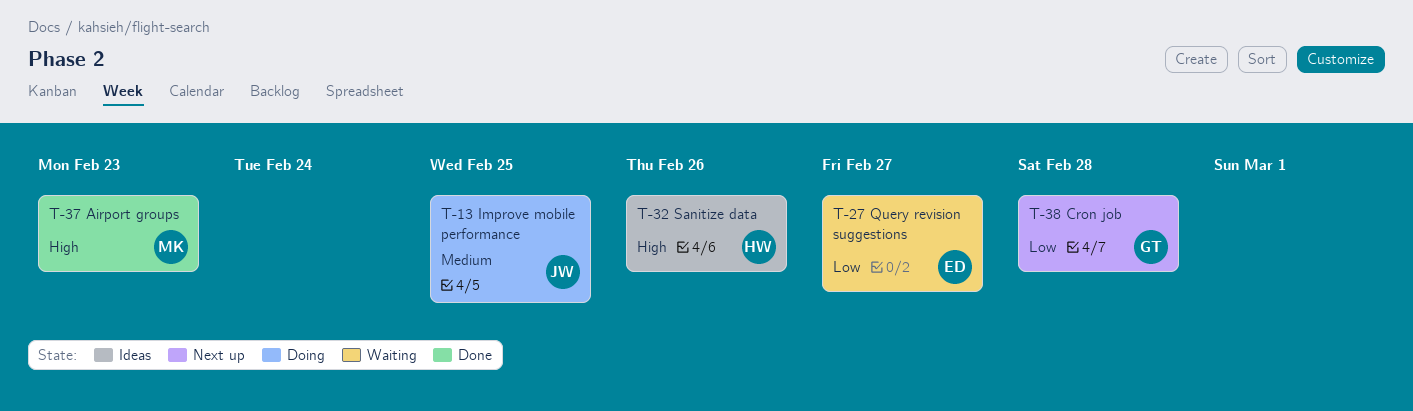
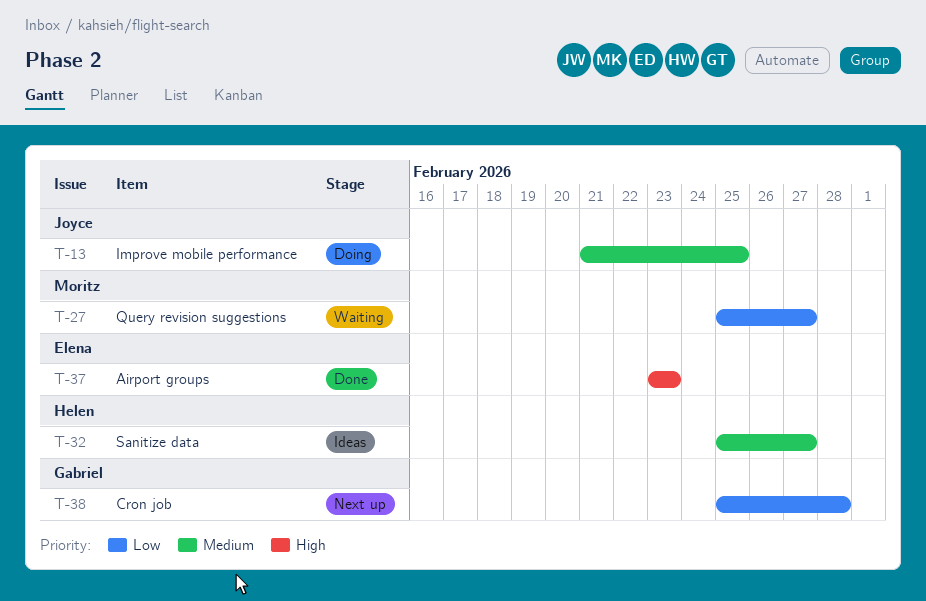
T-27, owner: Elena -> Moritz
T-32, priority: High -> Medium
T-32, due: Feb 26 -> Feb 27
T-37, owner: Moritz -> Elena

